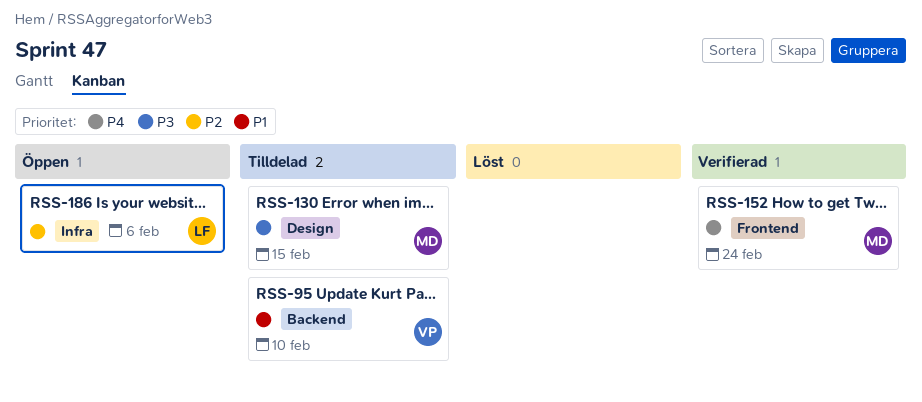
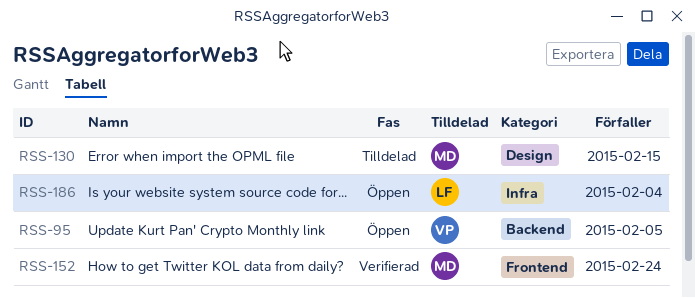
RSS-95, status: Tilldelad -> Öppen
RSS-95, due: Feb 10 -> Feb 5
RSS-186, due: Feb 6 -> Feb 4

